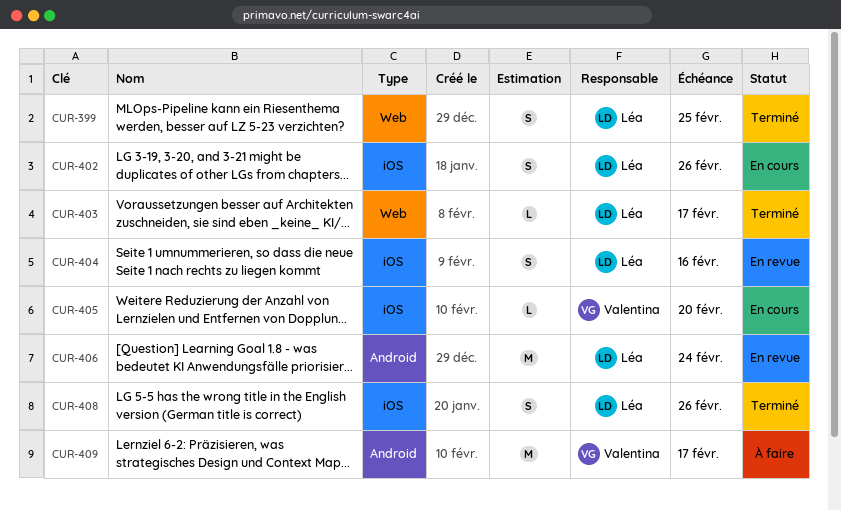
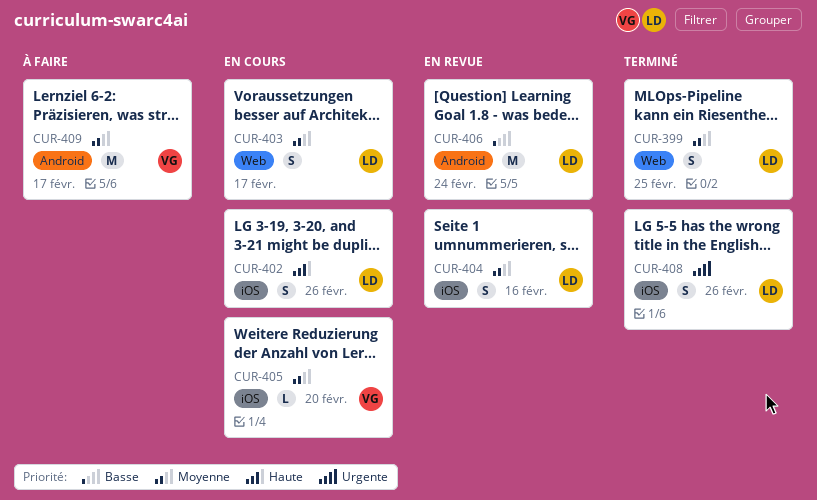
CUR-403, status: Terminé -> En cours
CUR-403, estimate: L -> S

